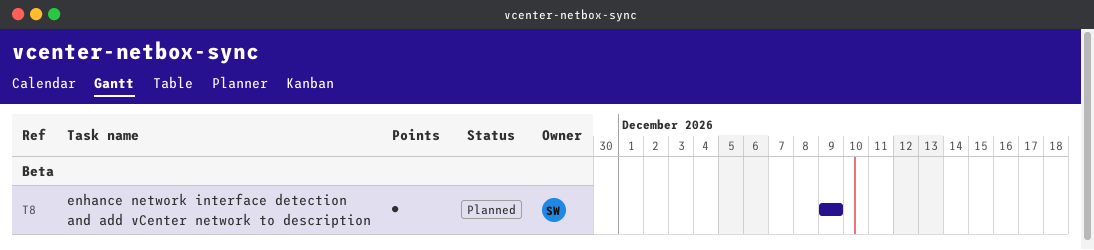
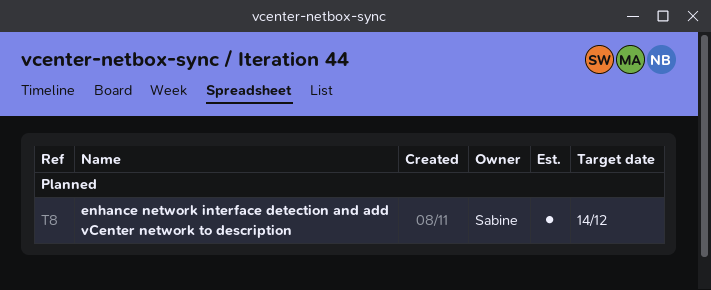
T8, due: Dec 9 -> Dec 14

